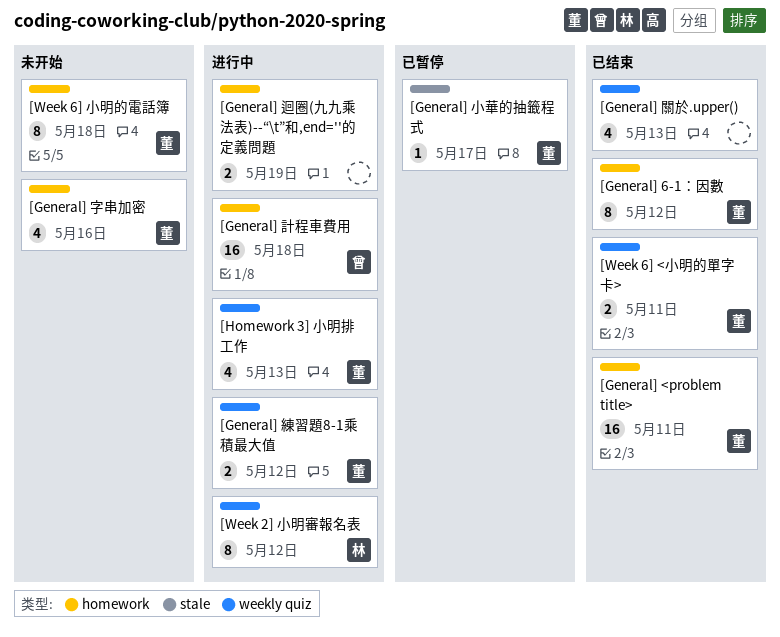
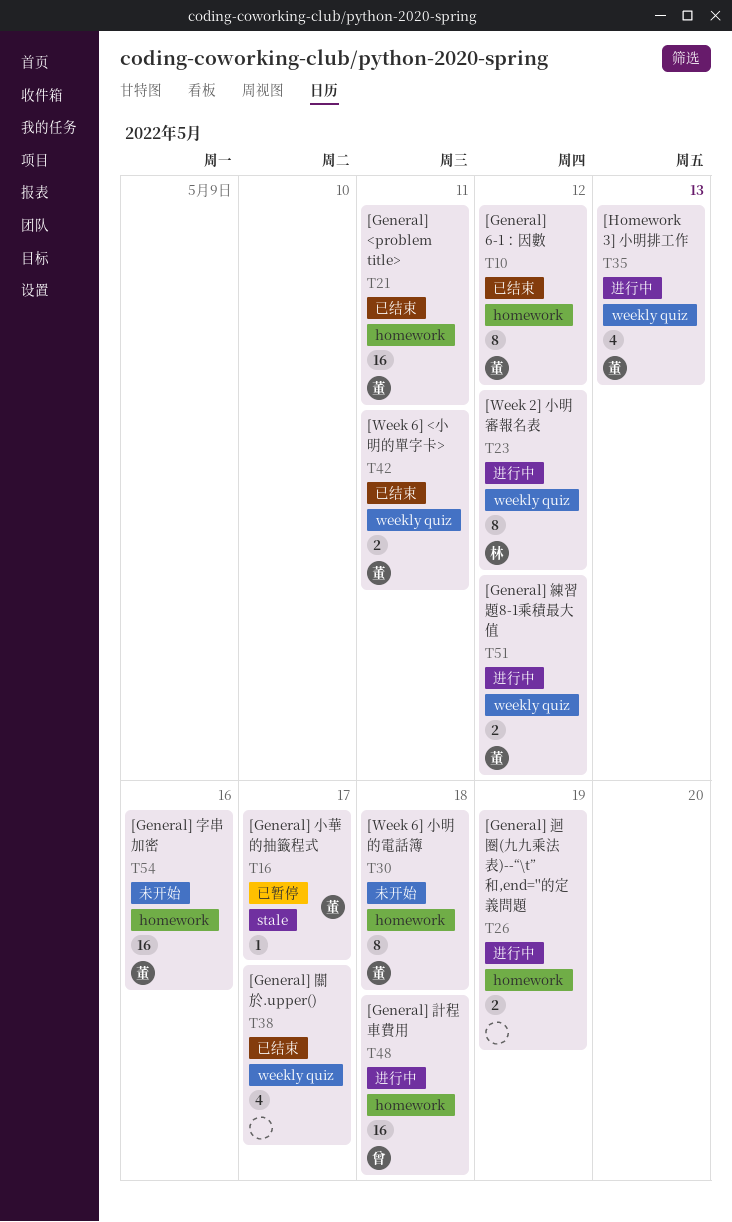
[General] 字串加密, estimate: 4 -> 16
[General] 關於.upper(), due: May 13 -> May 17

